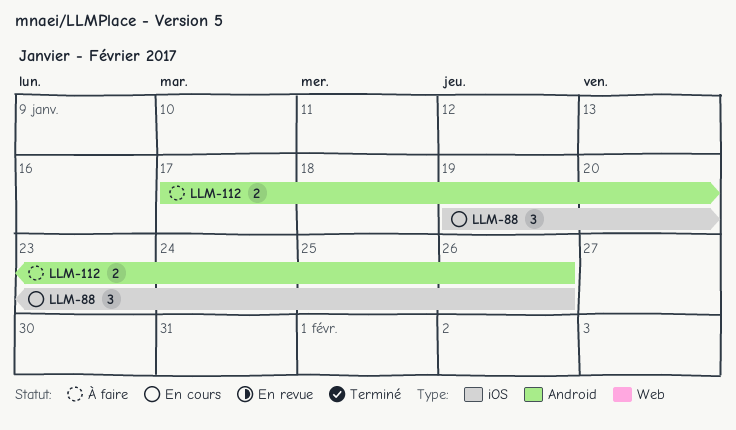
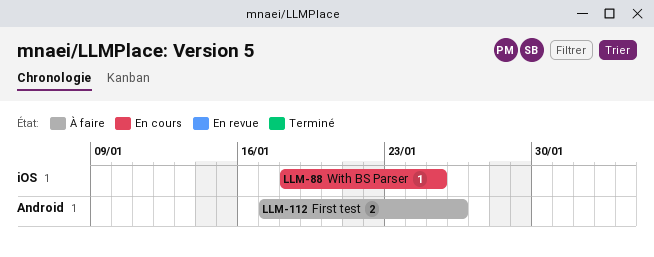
LLM-88, estimate: 3 -> 1
LLM-88, start: Jan 19 -> Jan 18
LLM-88, due: Jan 26 -> Jan 25

